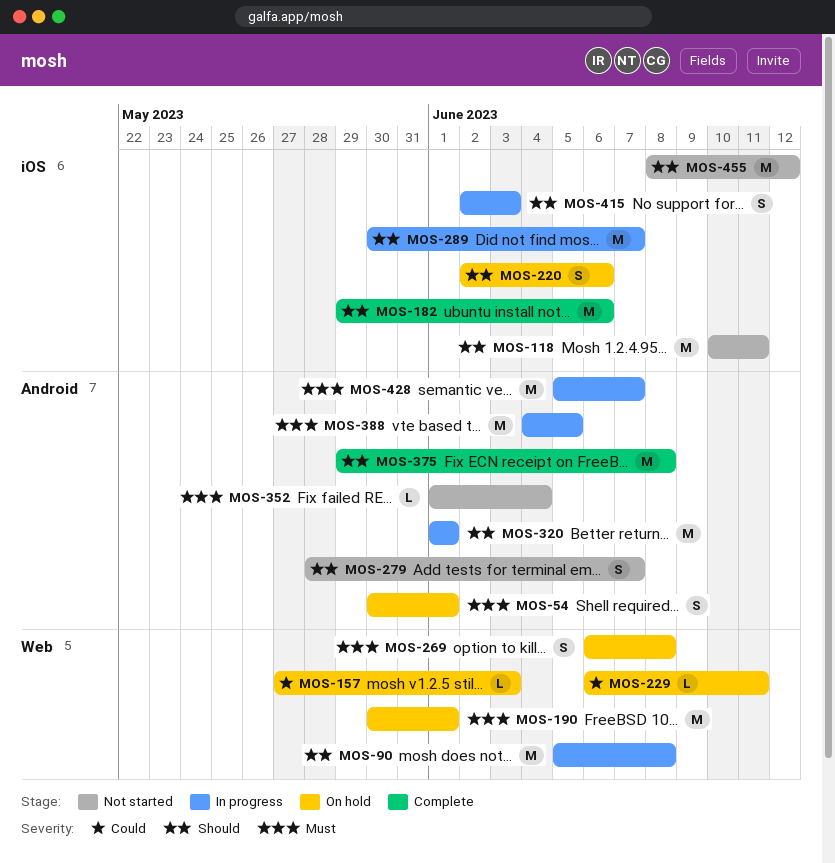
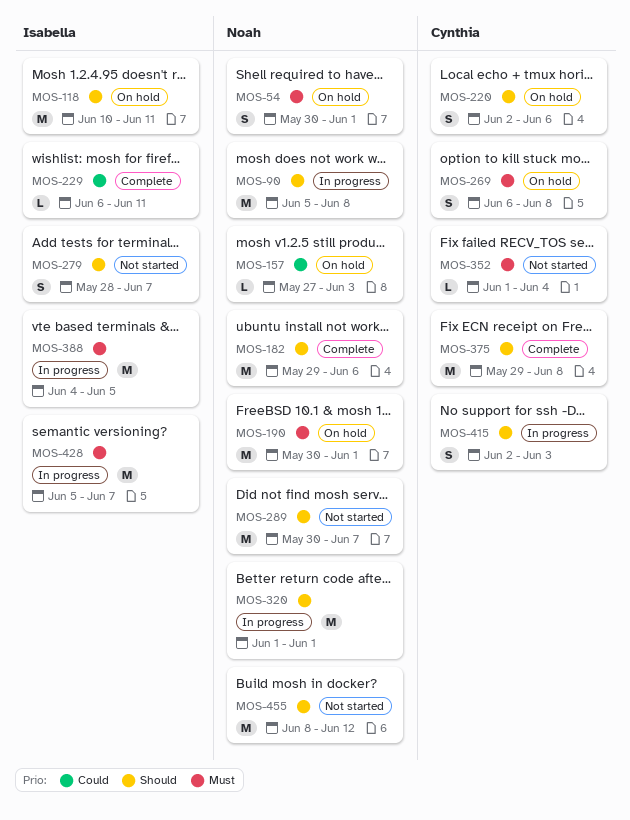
MOS-118, status: Not started -> On hold
MOS-229, status: On hold -> Complete
MOS-289, status: In progress -> Not started

